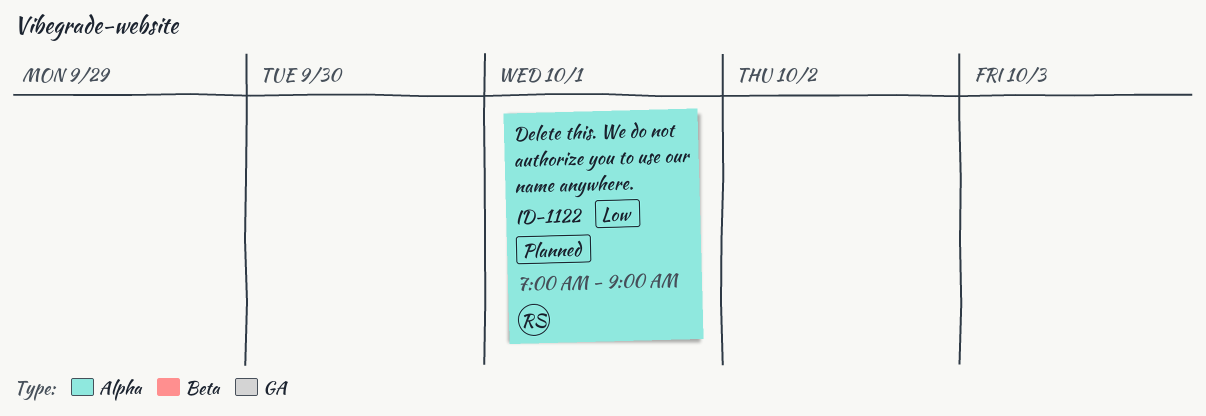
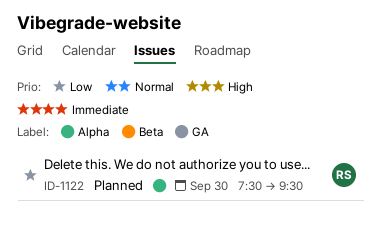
ID-1122, day: Oct 1 -> Sep 30
ID-1122, begins: 07:00 -> 07:30
ID-1122, ends: 09:00 -> 09:30

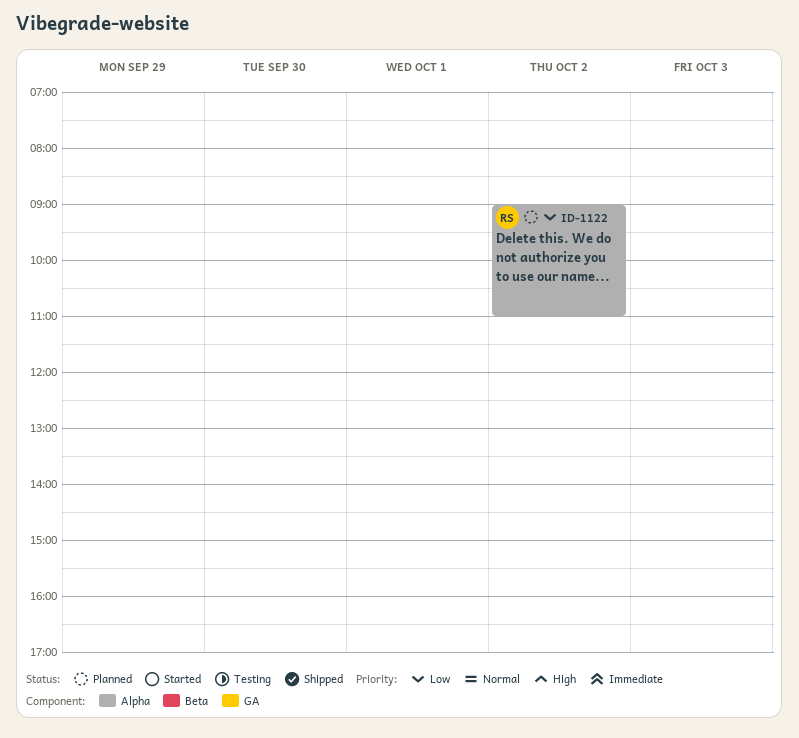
ID-1122, day: Sep 30 -> Oct 2
ID-1122, begins: 07:30 -> 09:00
ID-1122, ends: 09:30 -> 11:00

